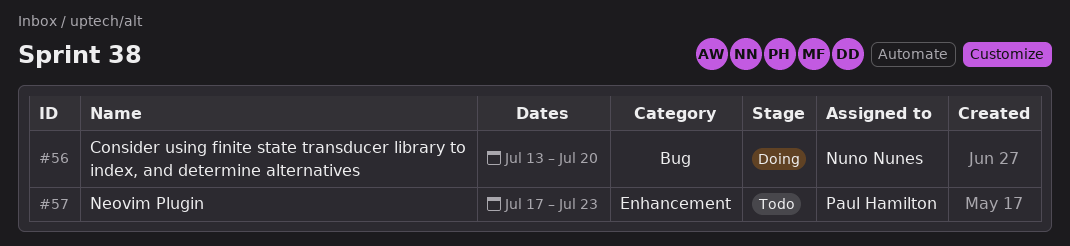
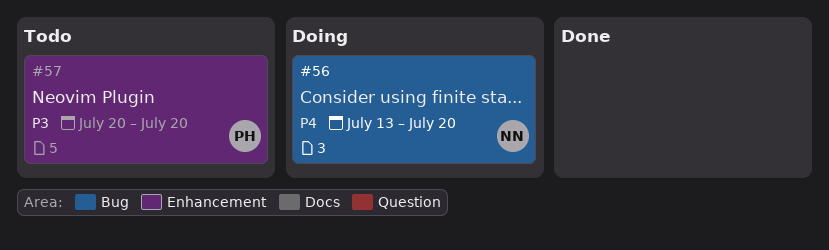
#57, start: Jul 17 -> Jul 20
#57, due: Jul 23 -> Jul 20

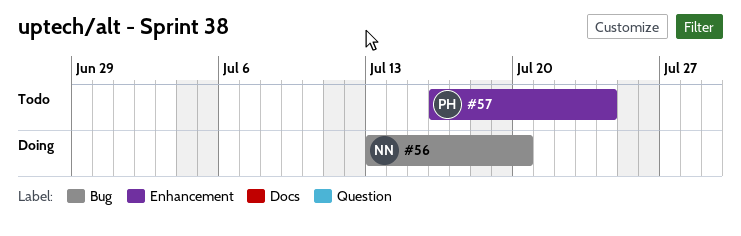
#57, start: Jul 20 -> Jul 16
#57, due: Jul 20 -> Jul 24

